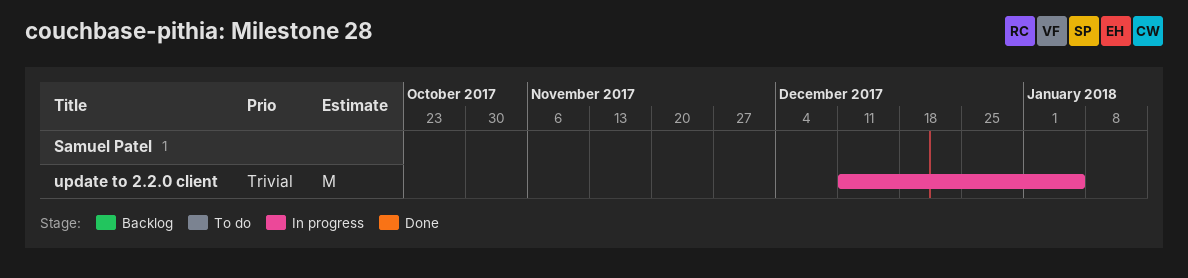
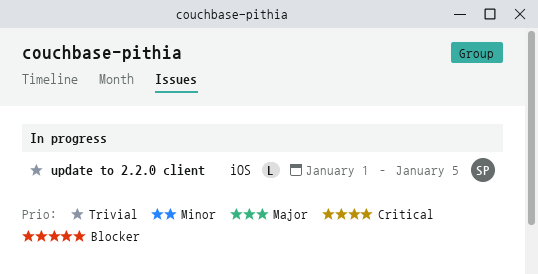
update to 2.2.0 client, estimate: M -> L
update to 2.2.0 client, start: Dec 11 -> Jan 1

